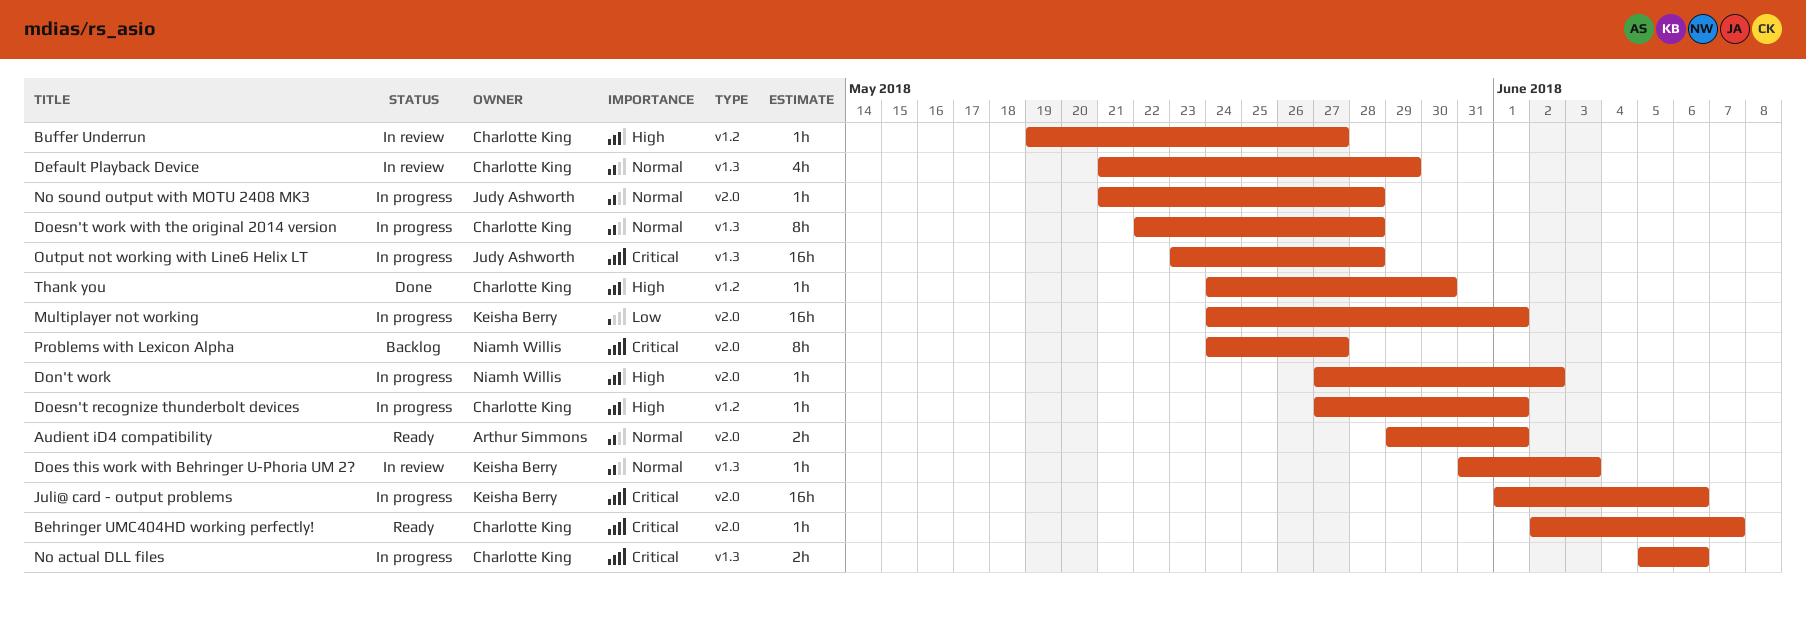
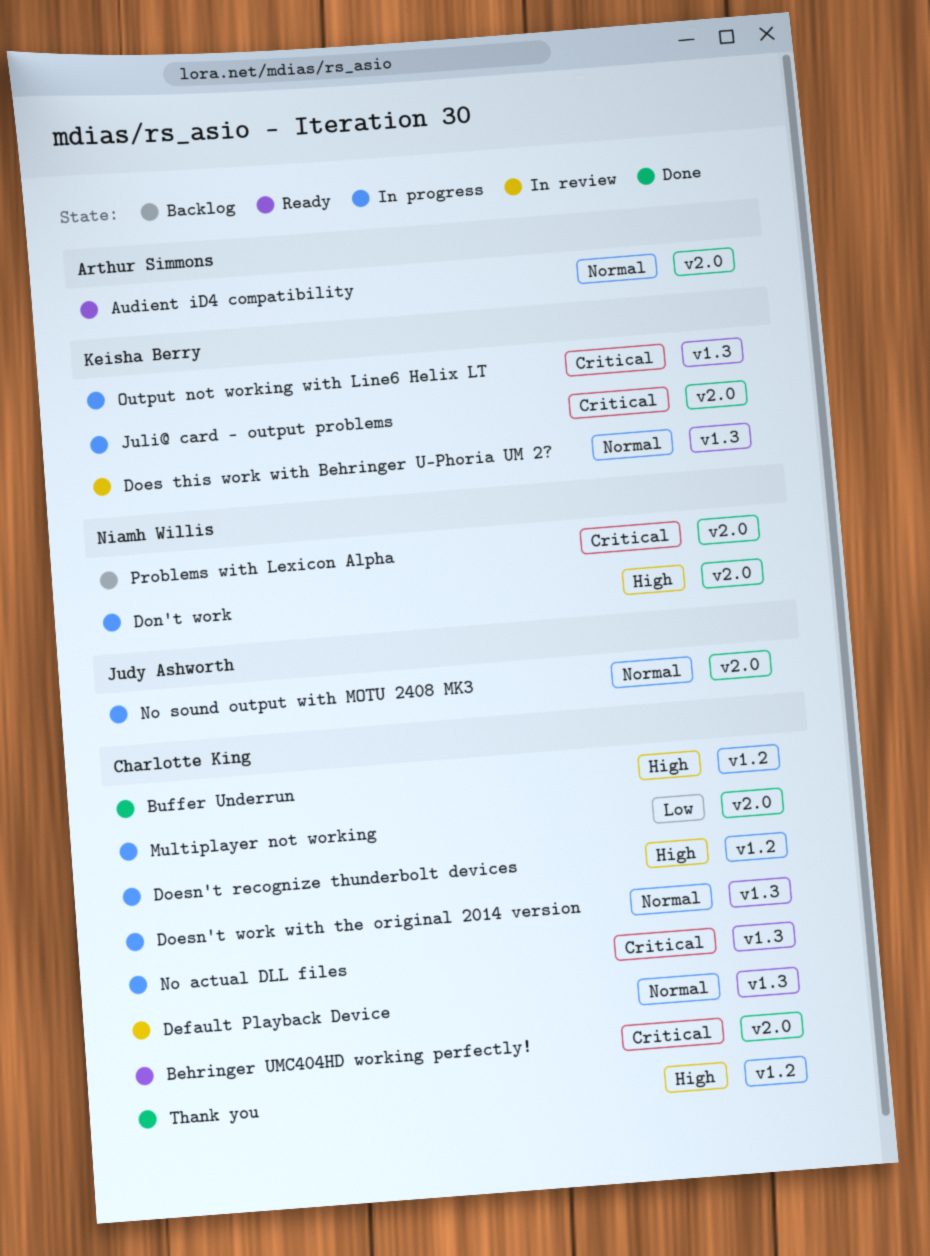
Buffer Underrun, status: In review -> Done
Multiplayer not working, owner: Keisha Berry -> Charlotte King
Output not working with Line6 Helix LT, owner: Judy Ashworth -> Keisha Berry

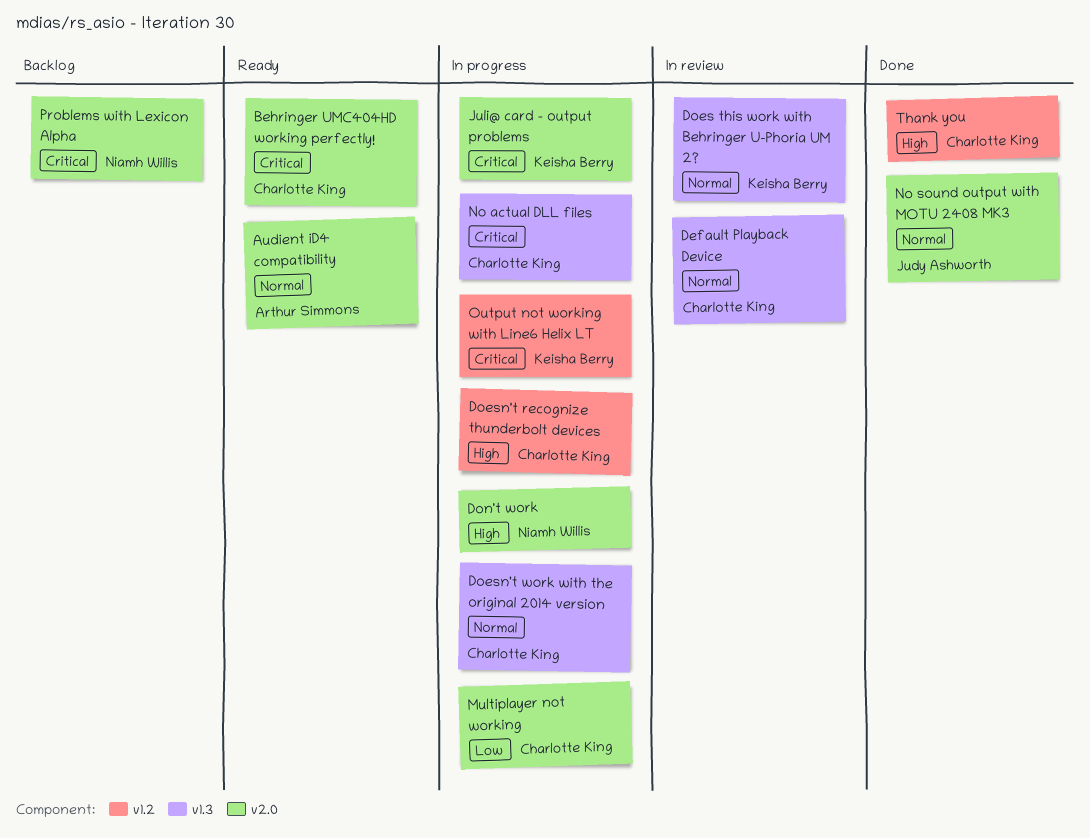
Buffer Underrun: present -> none
No sound output with MOTU 2408 MK3, status: In progress -> Done
Output not working with Line6 Helix LT, label: v1.3 -> v1.2

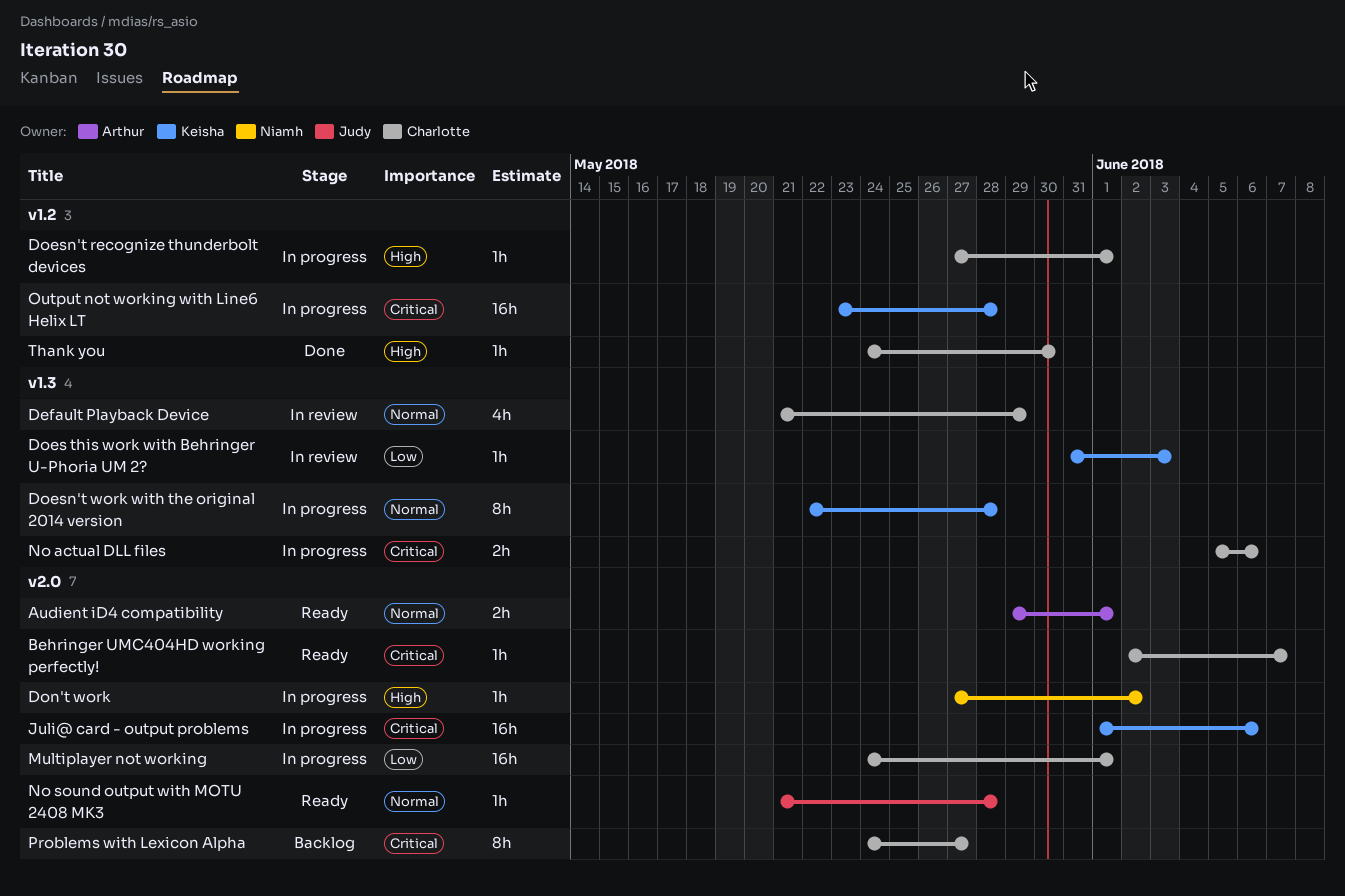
Does this work with Behringer U-Phoria UM 2?, priority: Normal -> Low
Doesn't work with the original 2014 version, owner: Charlotte King -> Keisha Berry
No sound output with MOTU 2408 MK3, status: Done -> Ready
Problems with Lexicon Alpha, owner: Niamh Willis -> Charlotte King

